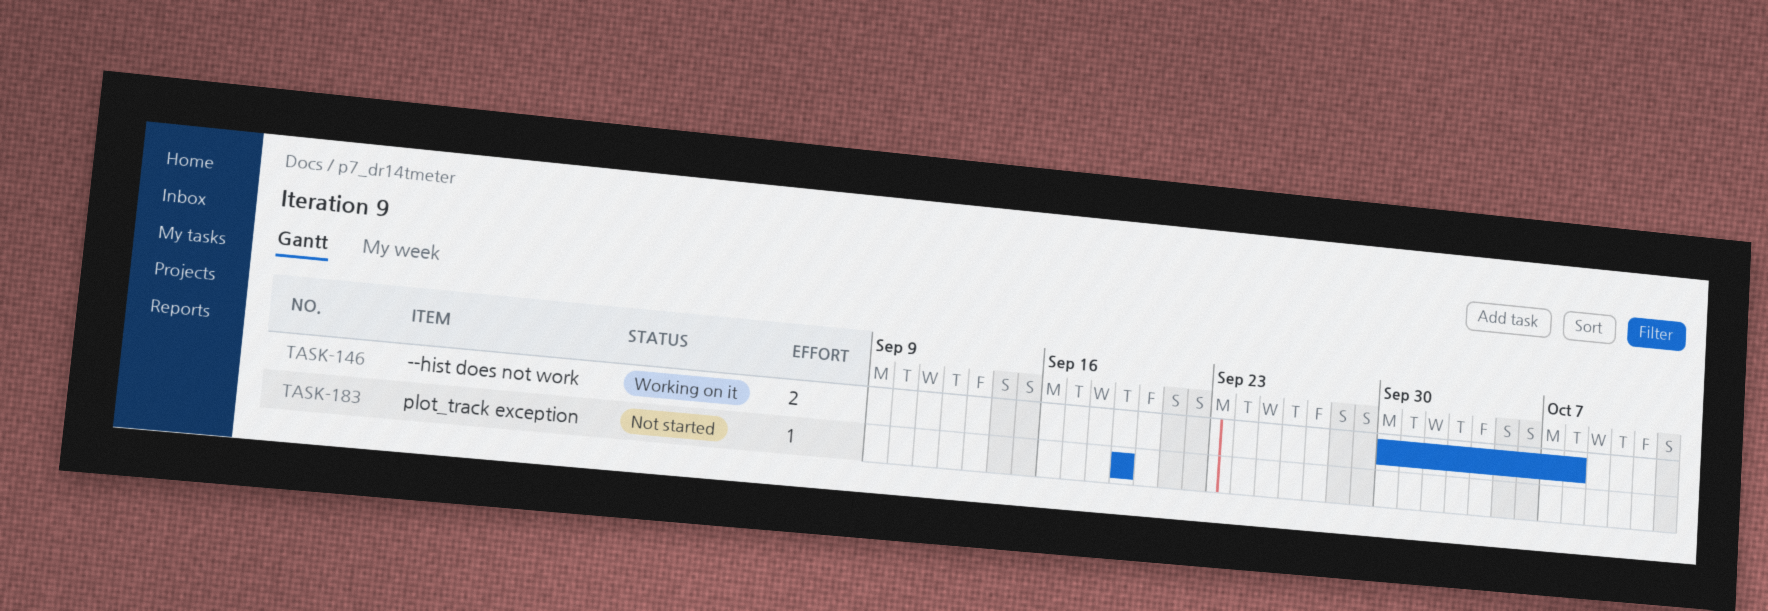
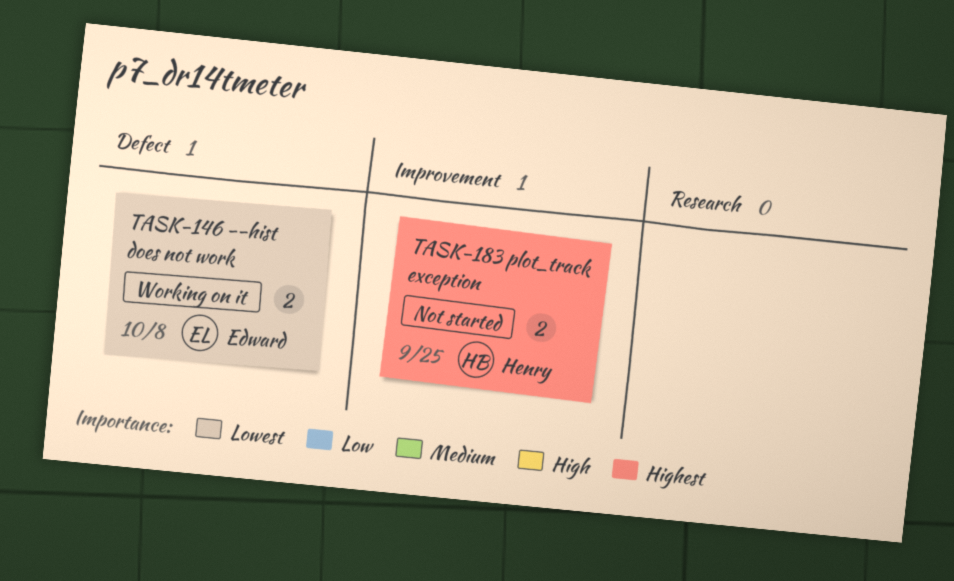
TASK-183, estimate: 1 -> 2
TASK-183, due: Sep 19 -> Sep 25

